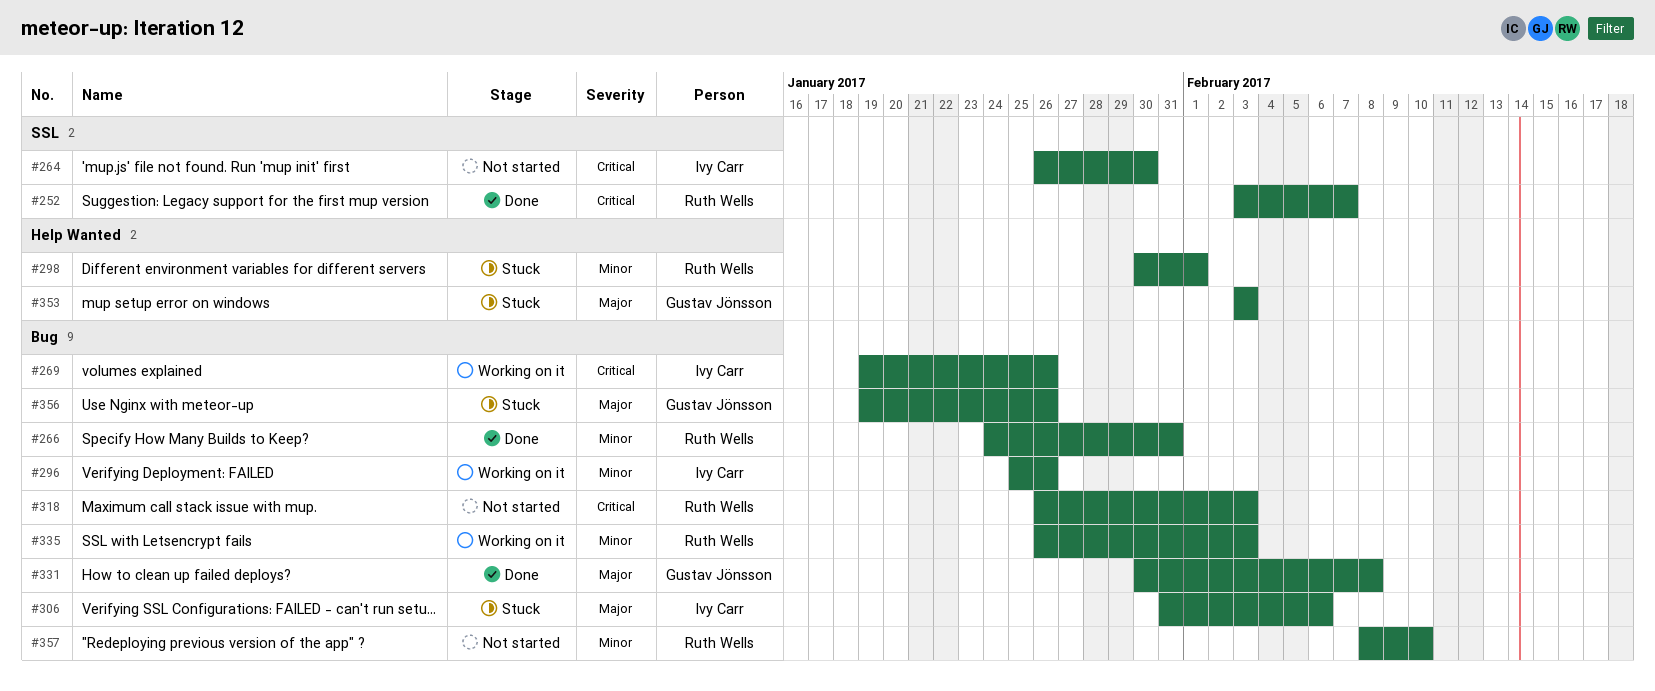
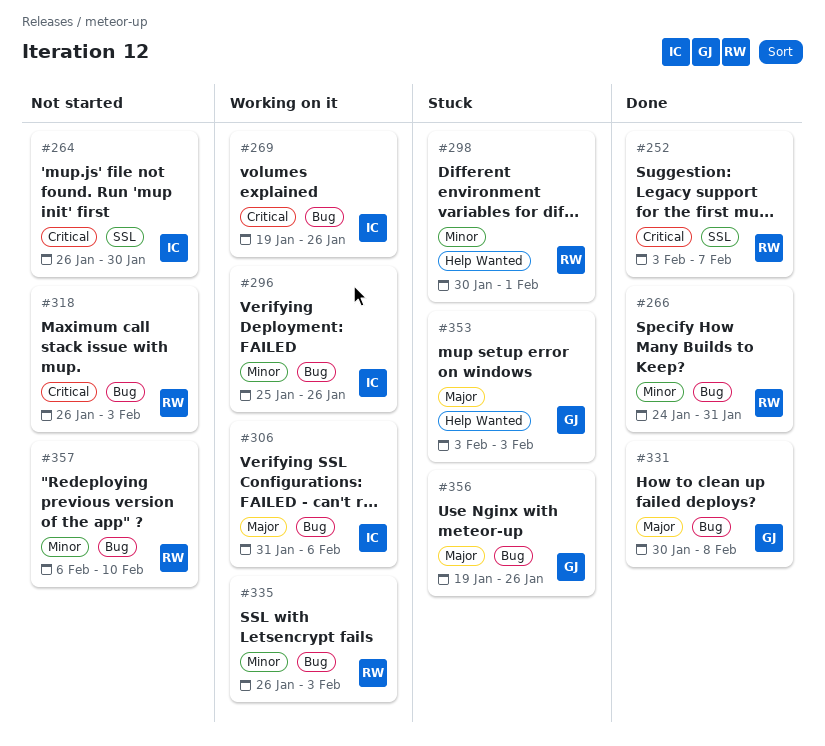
#306, status: Stuck -> Working on it
#357, start: Feb 8 -> Feb 6

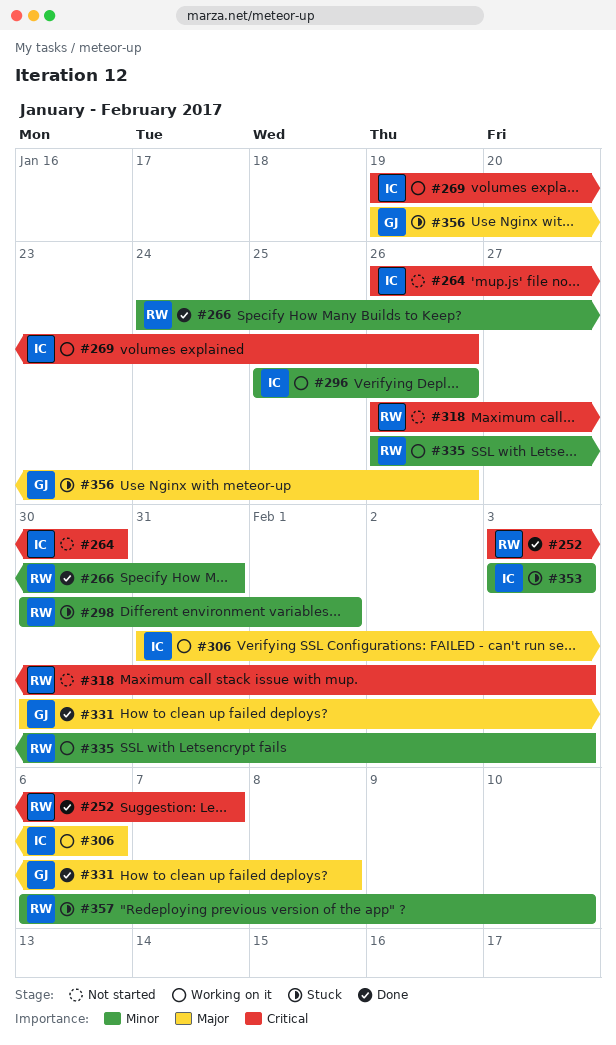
#353, owner: GJ -> IC
#353, priority: Major -> Minor
#357, status: Not started -> Stuck

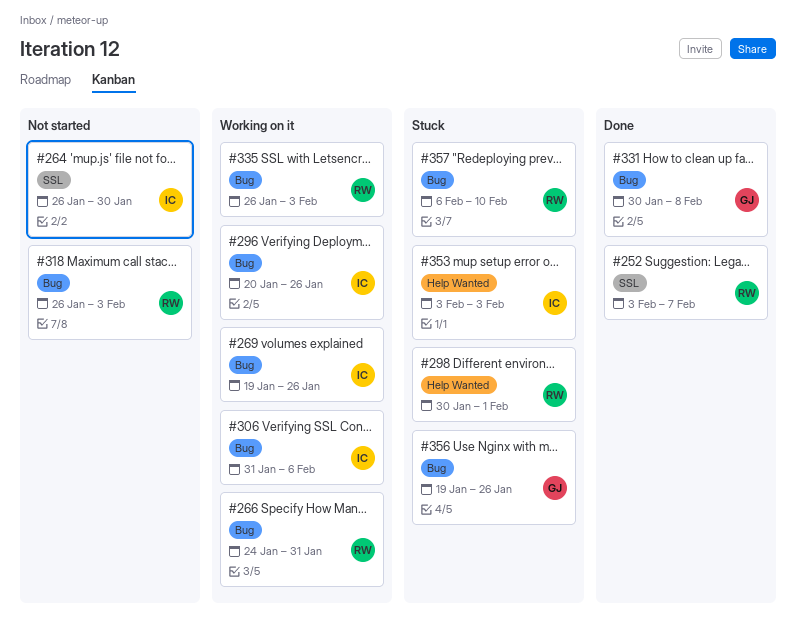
#266, status: Done -> Working on it
#296, start: Jan 25 -> Jan 20

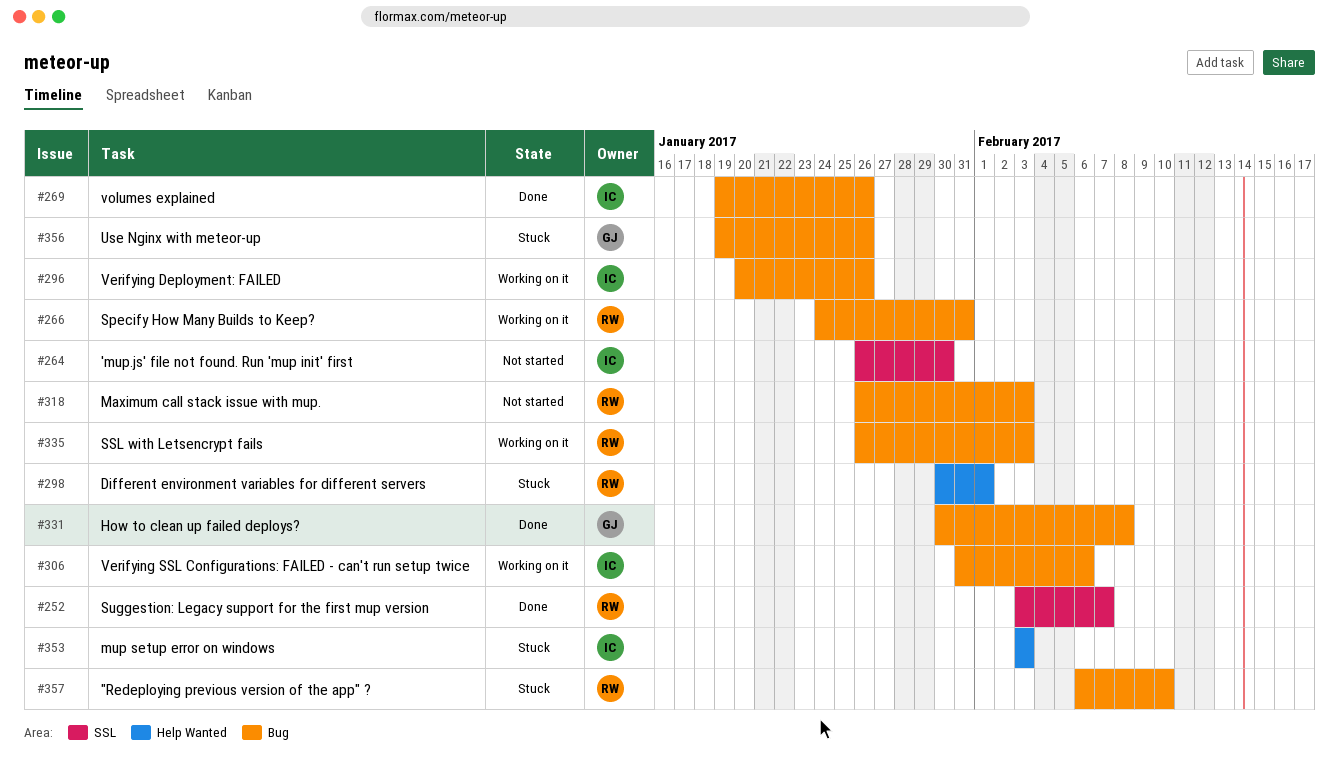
#269, status: Working on it -> Done

